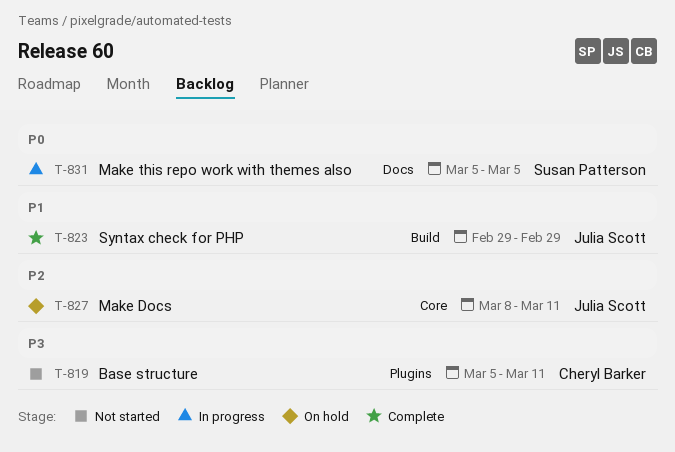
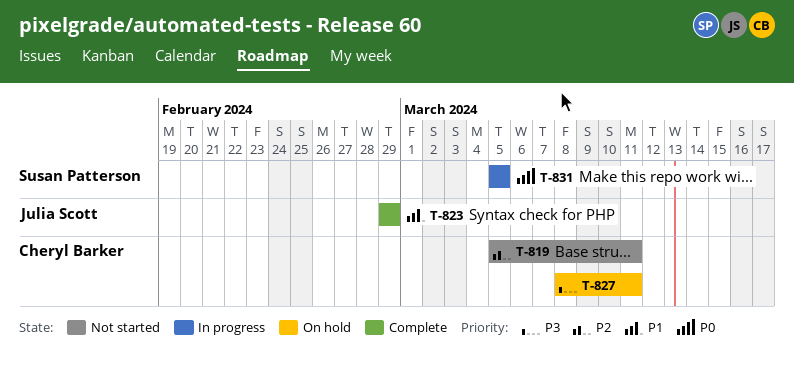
T-819, priority: P3 -> P2
T-827, owner: Julia Scott -> Cheryl Barker
T-827, priority: P2 -> P3

